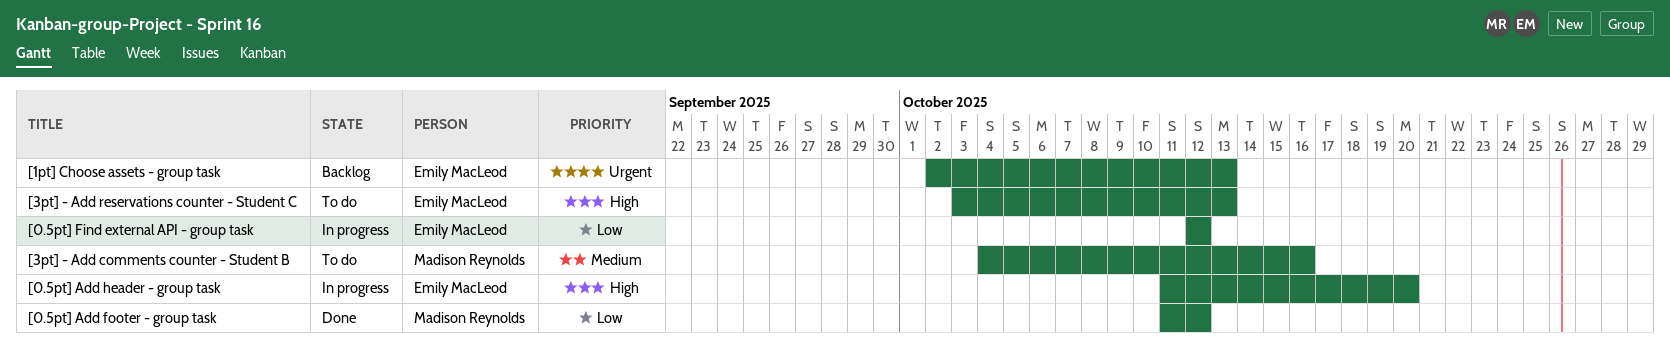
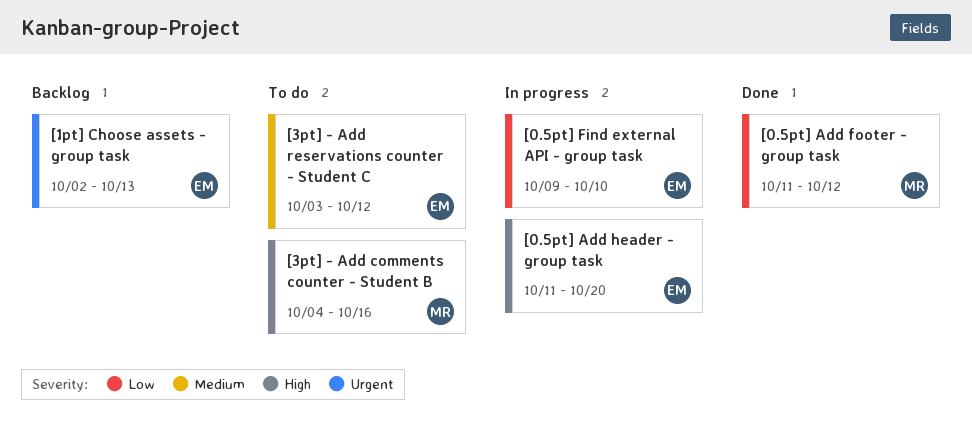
[0.5pt] Find external API - group task, start: Oct 12 -> Oct 9
[0.5pt] Find external API - group task, due: Oct 12 -> Oct 10
[3pt] - Add comments counter - Student B, priority: Medium -> High
[3pt] - Add reservations counter - Student C, priority: High -> Medium
[3pt] - Add reservations counter - Student C, due: Oct 13 -> Oct 12

